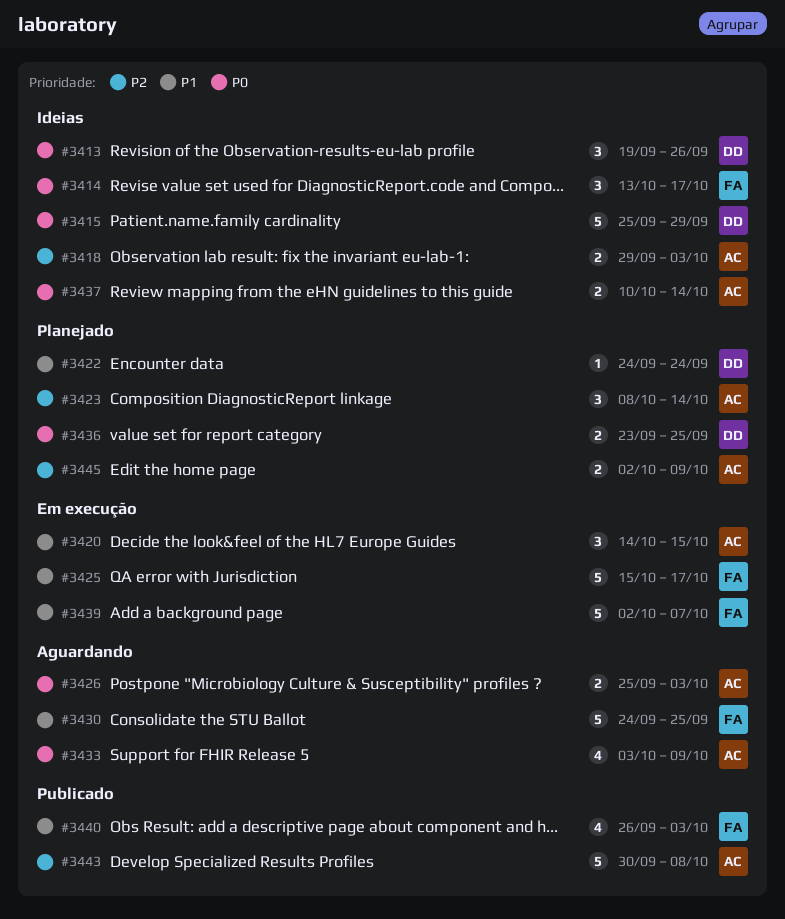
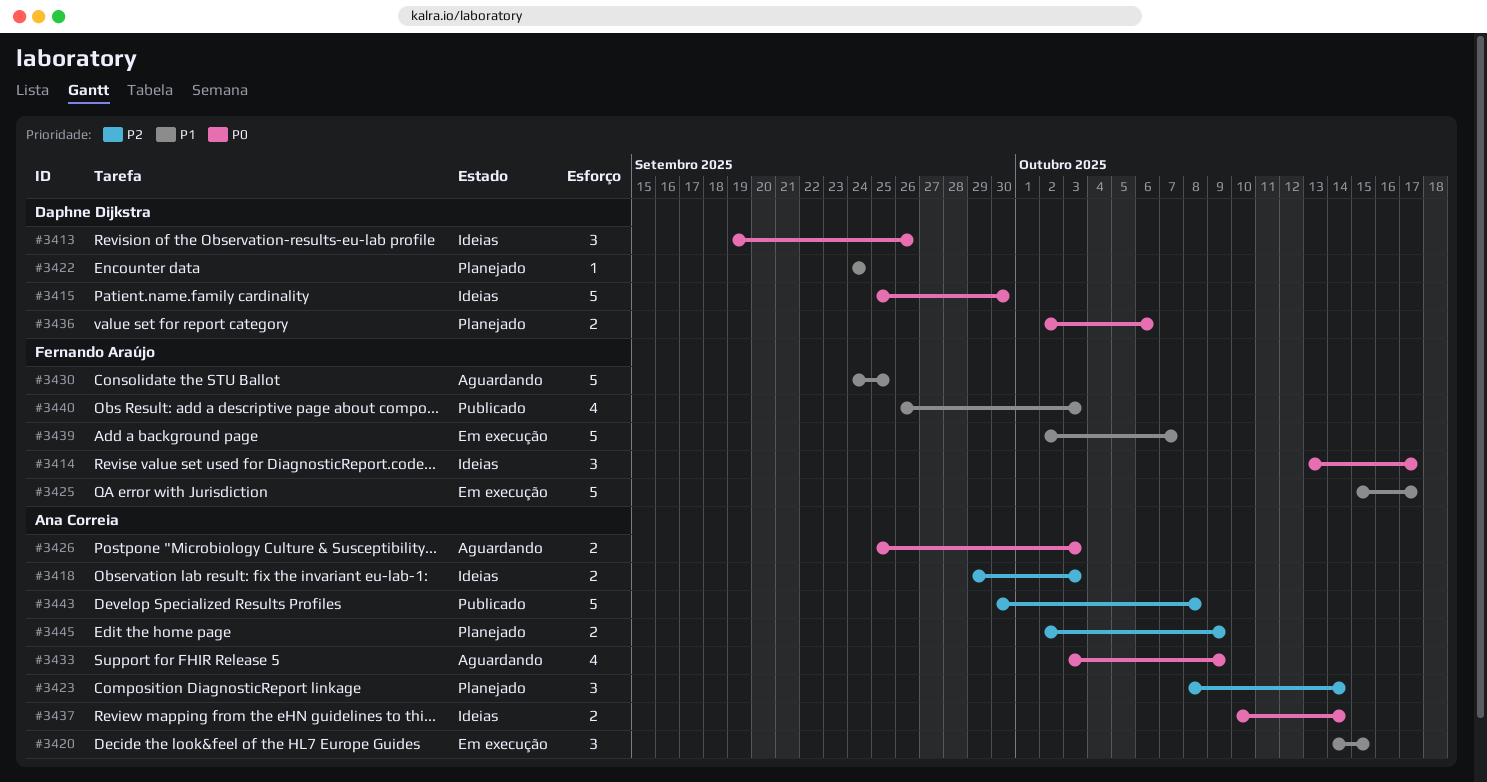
#3415, due: Sep 29 -> Sep 30
#3436, start: Sep 23 -> Oct 2
#3436, due: Sep 25 -> Oct 6

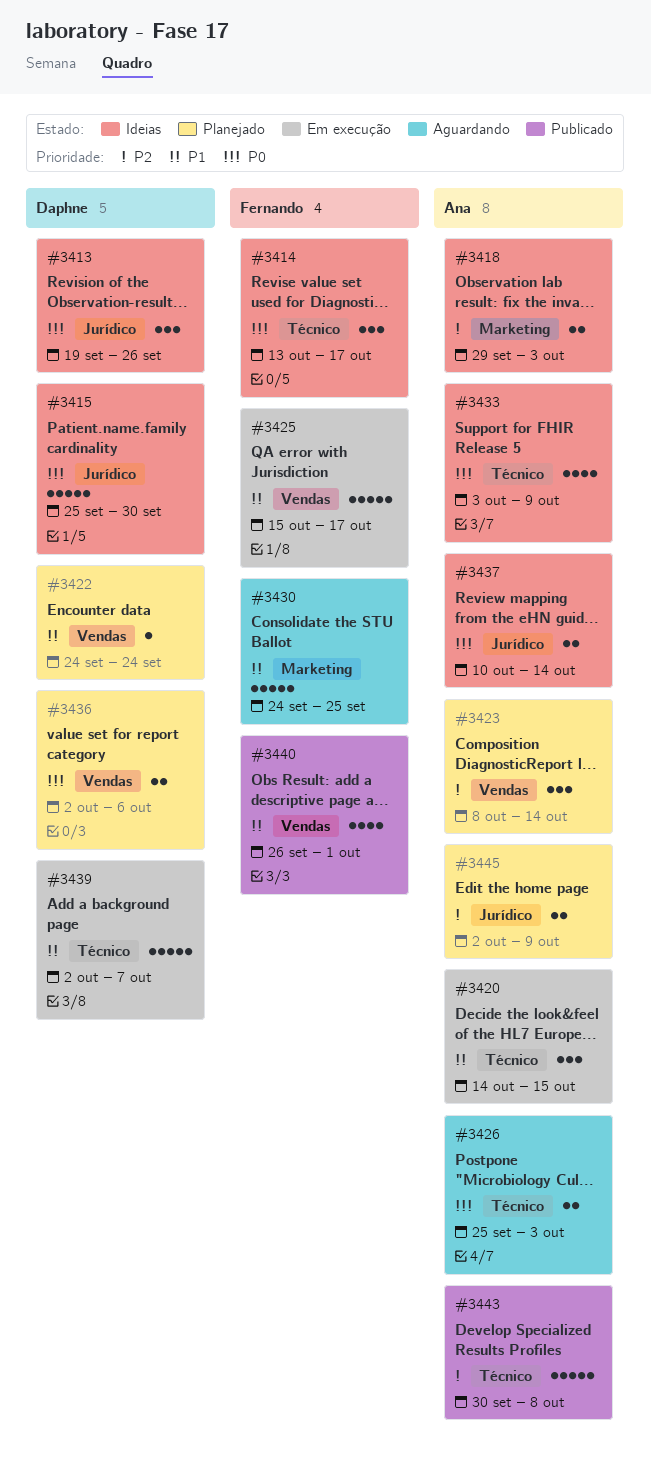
#3433, status: Aguardando -> Ideias
#3439, owner: Fernando Araújo -> Daphne Dijkstra
#3440, due: Oct 3 -> Oct 1

